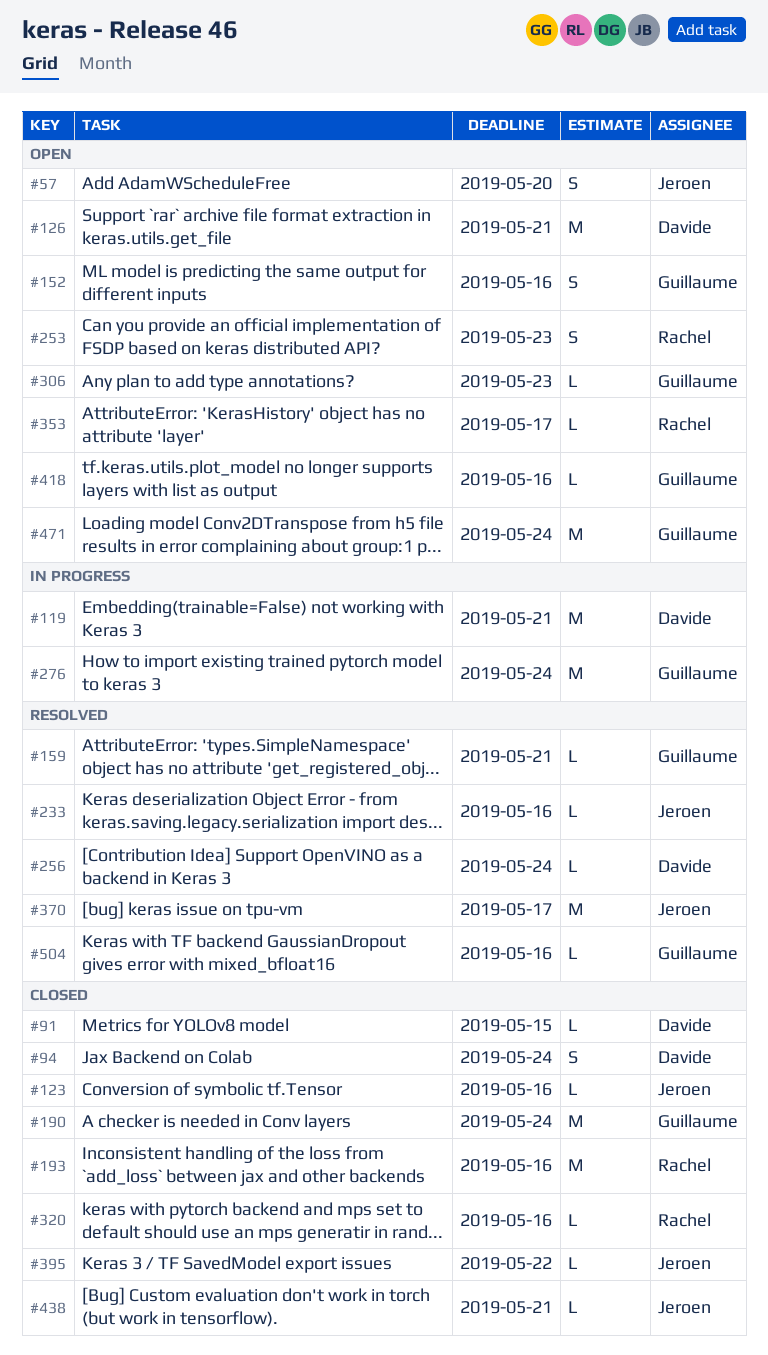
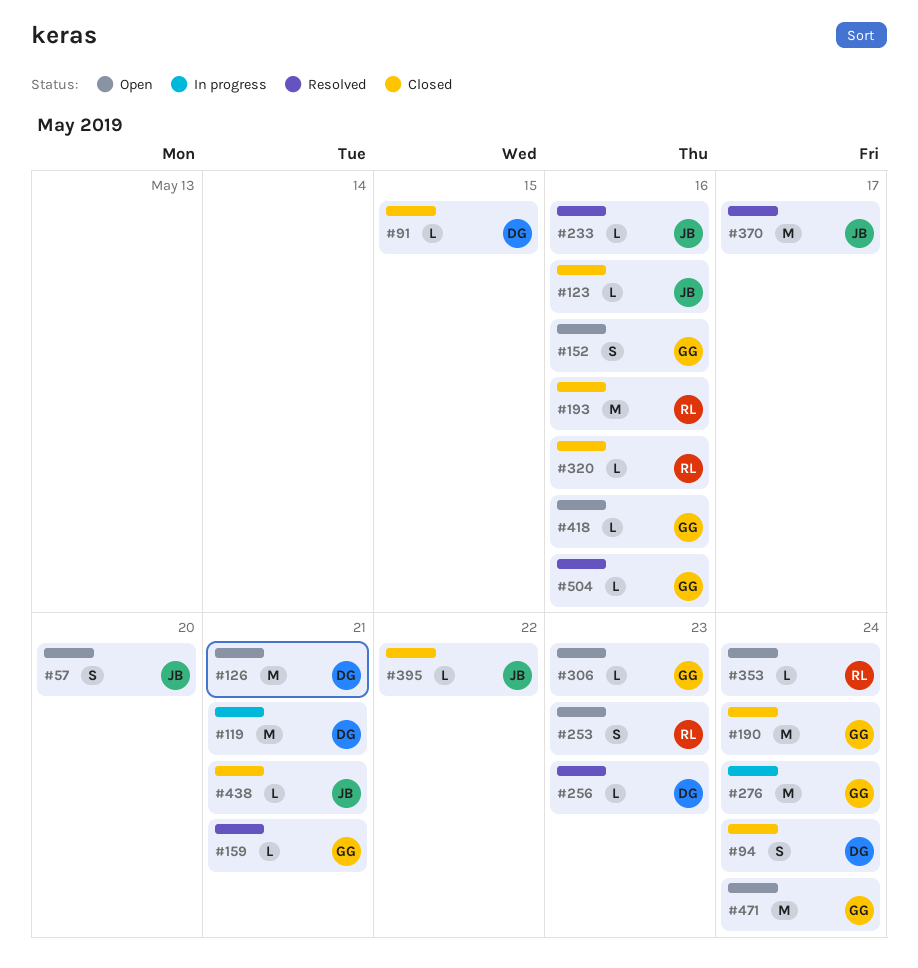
#256, due: May 24 -> May 23
#353, due: May 17 -> May 24

